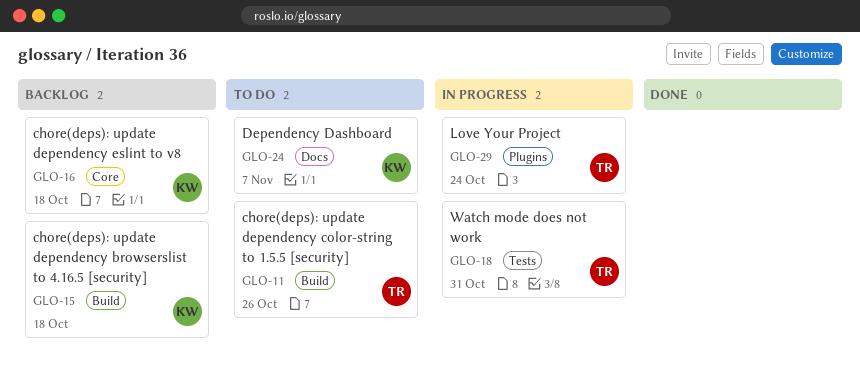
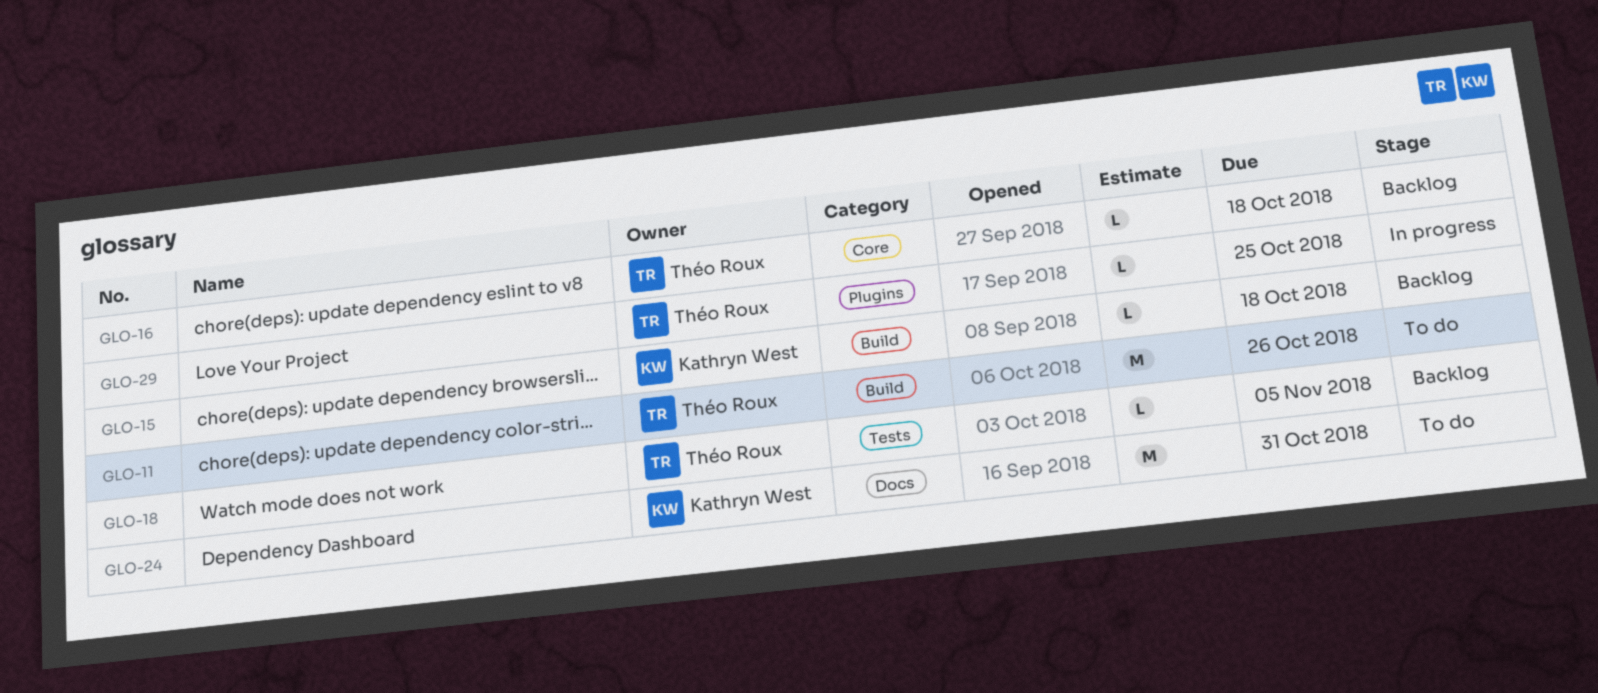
GLO-16, owner: Kathryn West -> Théo Roux
GLO-18, status: In progress -> Backlog
GLO-18, due: Oct 31 -> Nov 5
GLO-24, due: Nov 7 -> Oct 31
GLO-29, due: Oct 24 -> Oct 25

